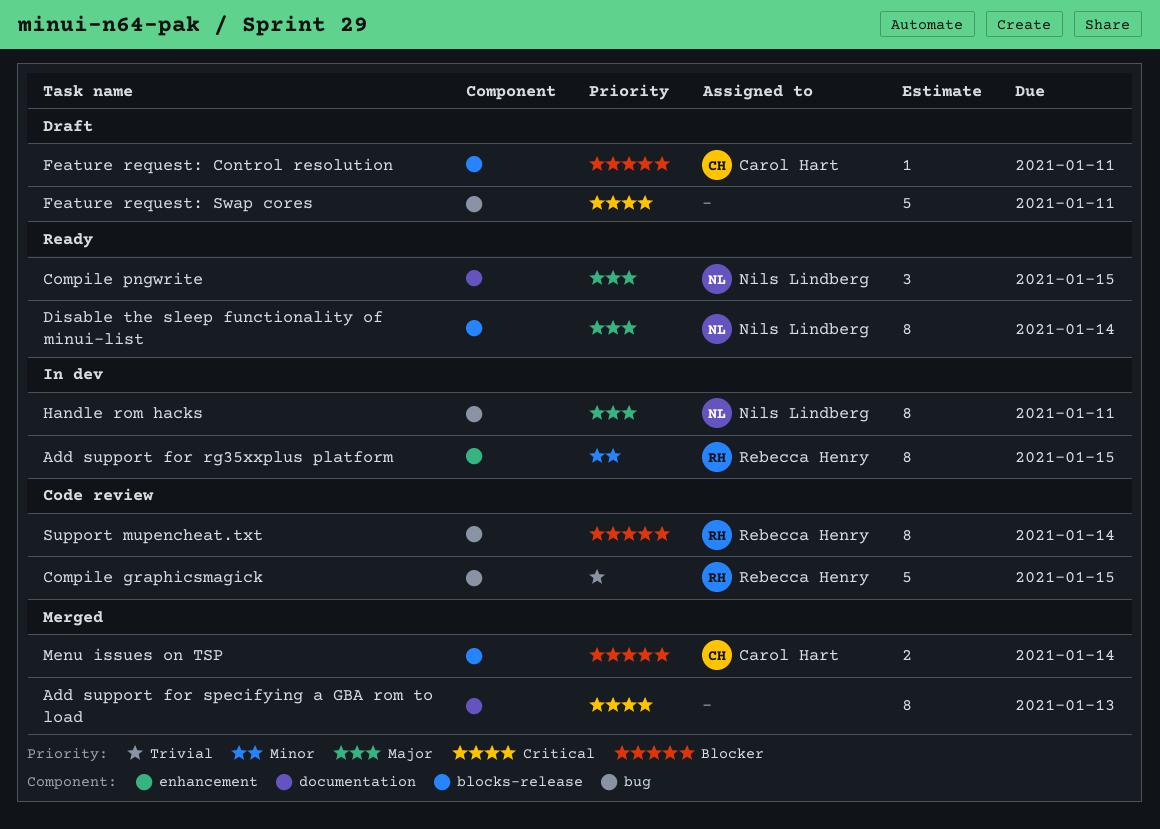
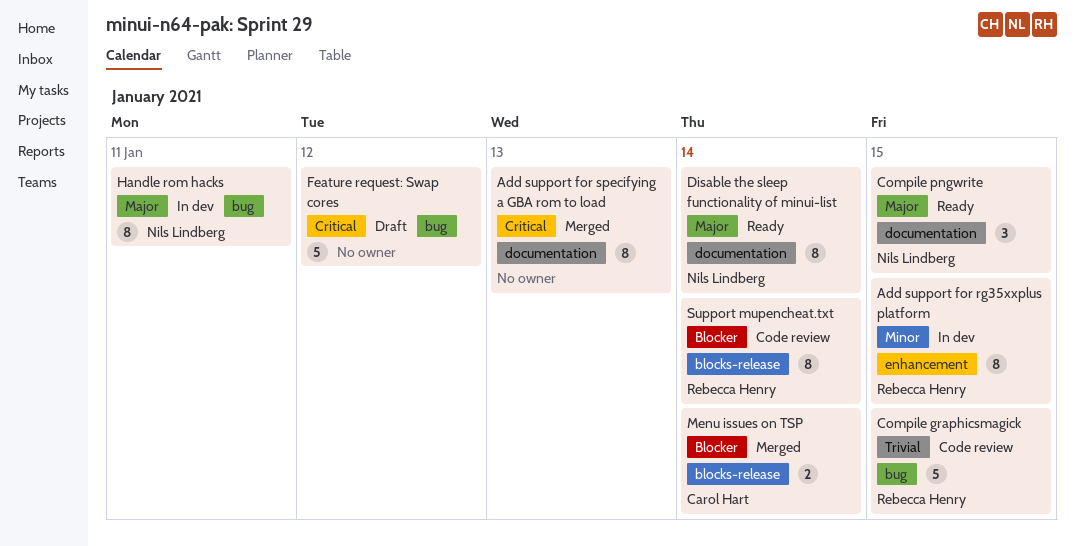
Disable the sleep functionality of minui-list, label: blocks-release -> documentation
Feature request: Control resolution: present -> none
Feature request: Swap cores, due: Jan 11 -> Jan 12
Support mupencheat.txt, label: bug -> blocks-release

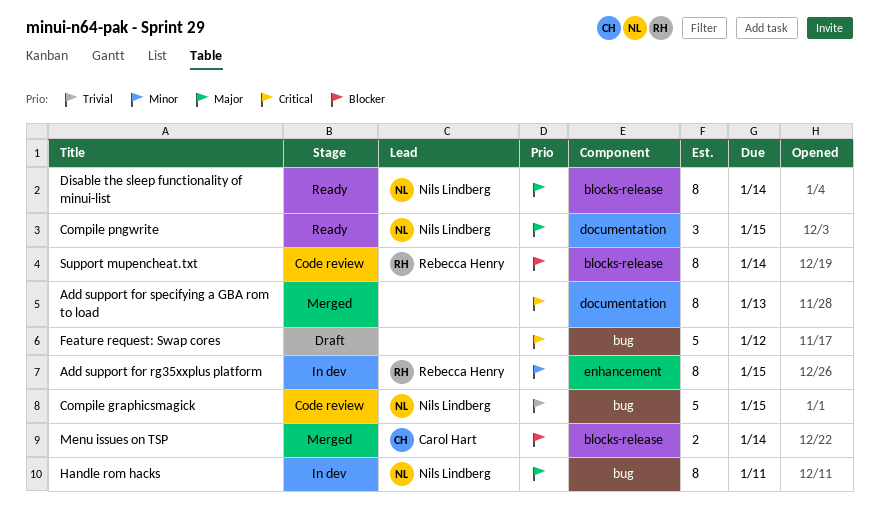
Compile graphicsmagick, owner: Rebecca Henry -> Nils Lindberg
Disable the sleep functionality of minui-list, label: documentation -> blocks-release

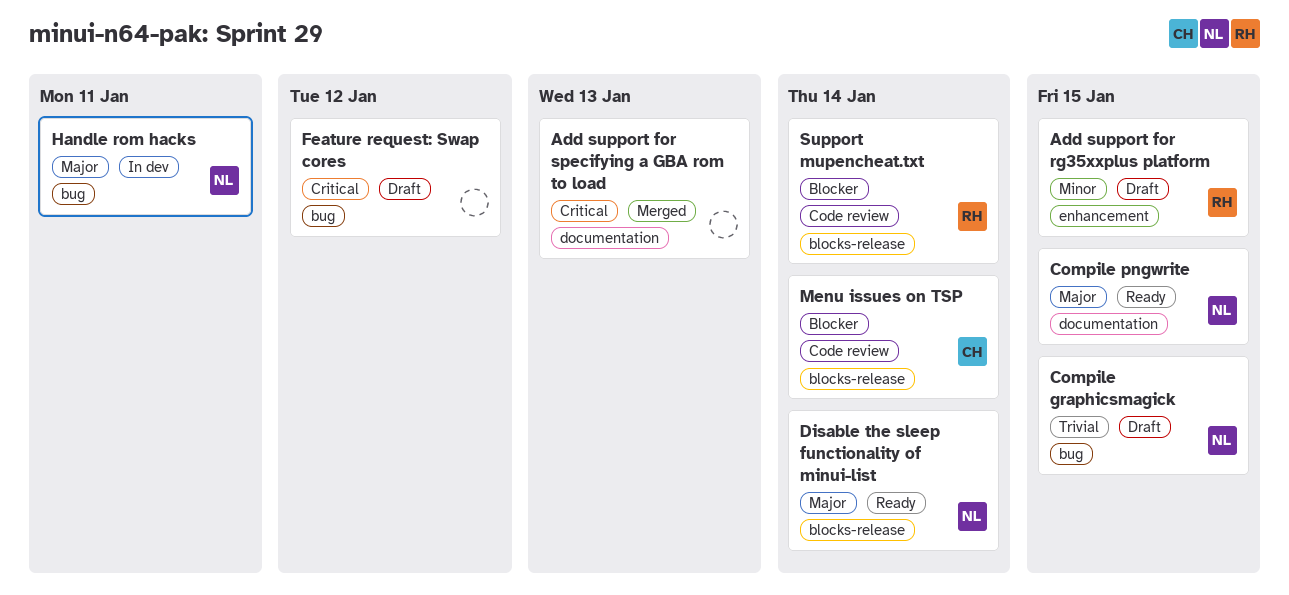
Add support for rg35xxplus platform, status: In dev -> Draft
Compile graphicsmagick, status: Code review -> Draft
Menu issues on TSP, status: Merged -> Code review

